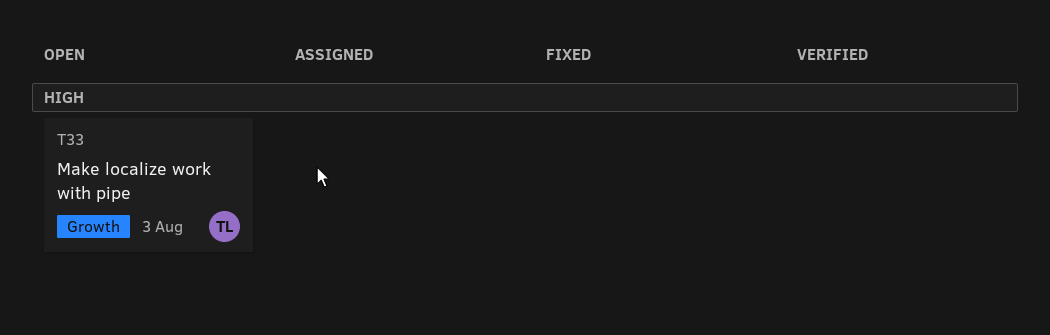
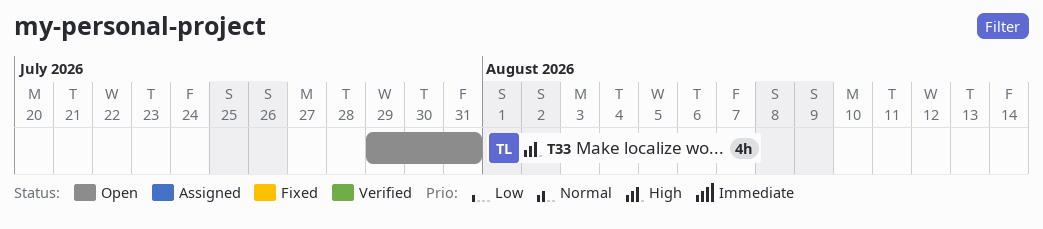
T33, due: Aug 3 -> Jul 31

